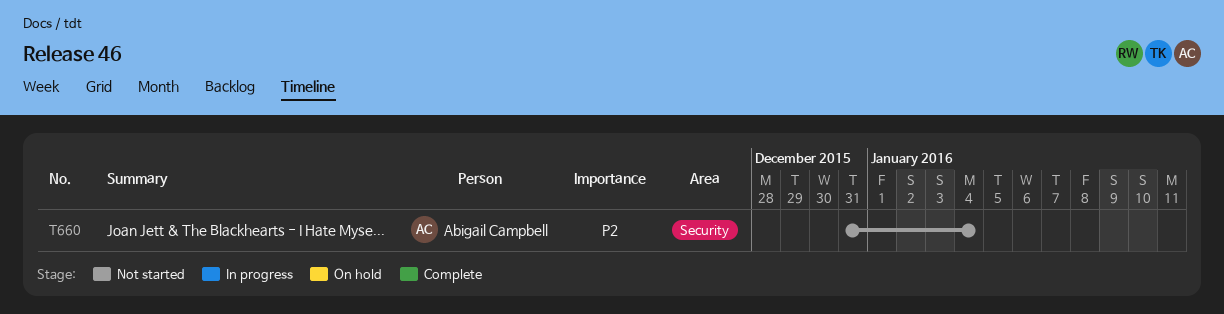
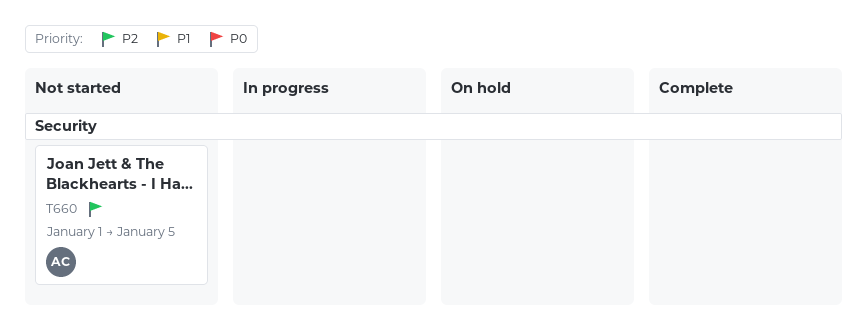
T660, start: Dec 31 -> Jan 1
T660, due: Jan 4 -> Jan 5

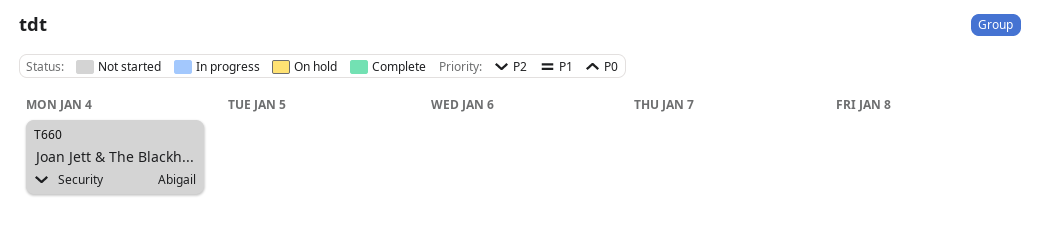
T660, due: Jan 5 -> Jan 4

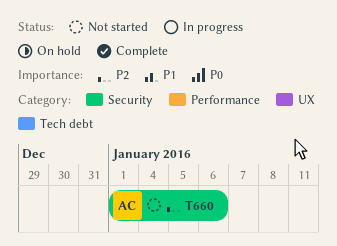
T660, due: Jan 4 -> Jan 6

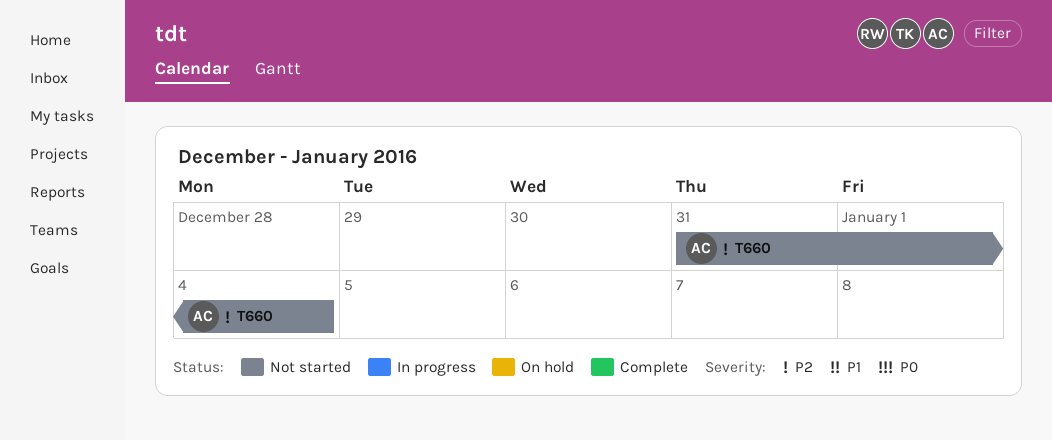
T660, start: Jan 1 -> Dec 31
T660, due: Jan 6 -> Jan 4

